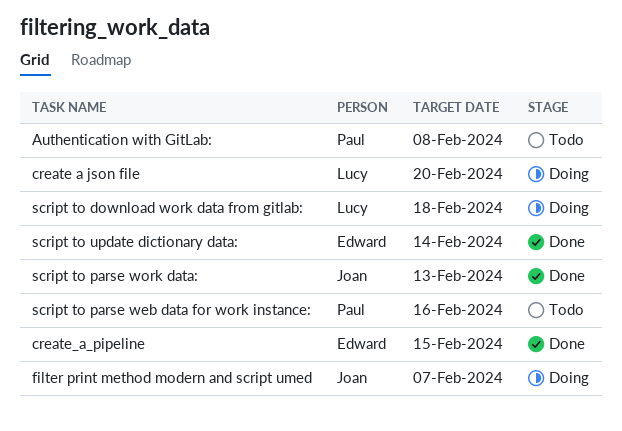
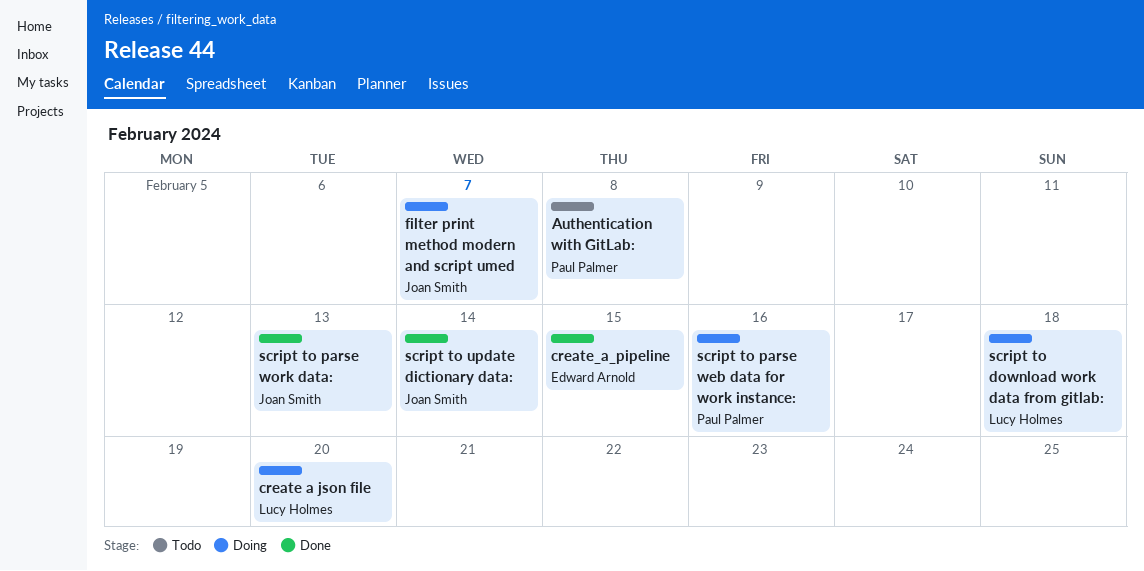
script to parse web data for work instance:, status: Todo -> Doing
script to update dictionary data:, owner: Edward Arnold -> Joan Smith

